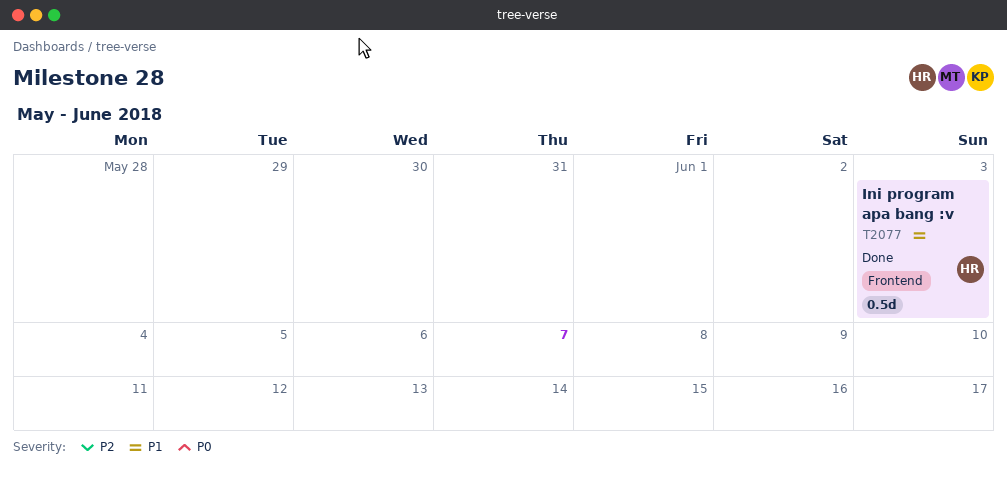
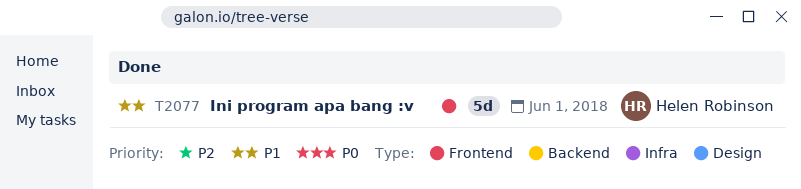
T2077, estimate: 0.5d -> 5d
T2077, due: Jun 3 -> Jun 1

